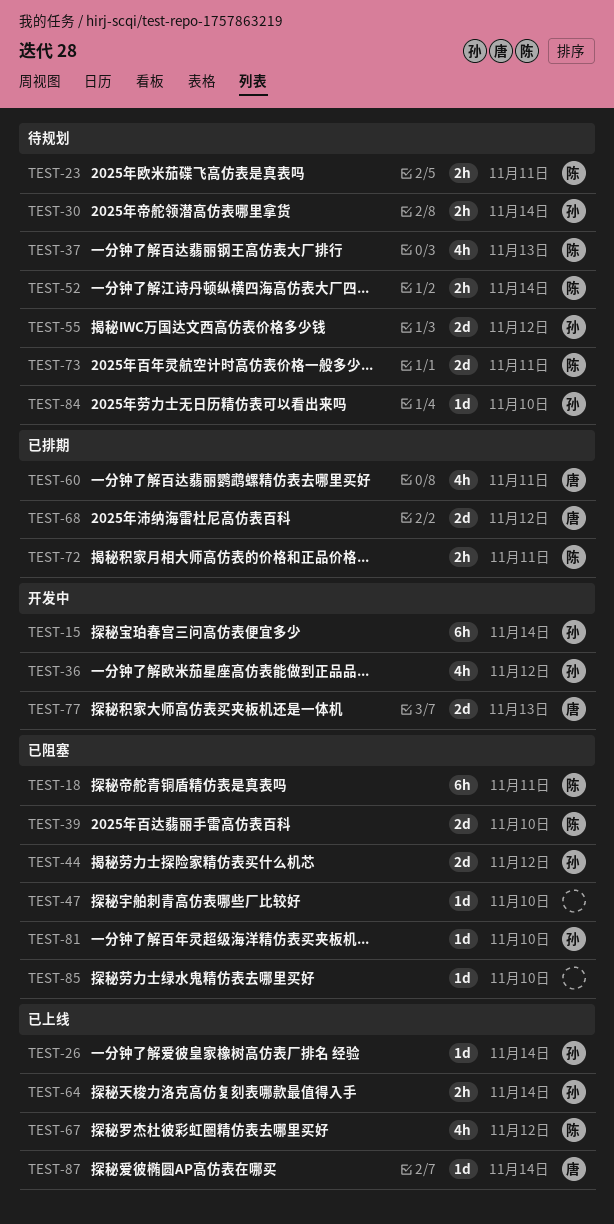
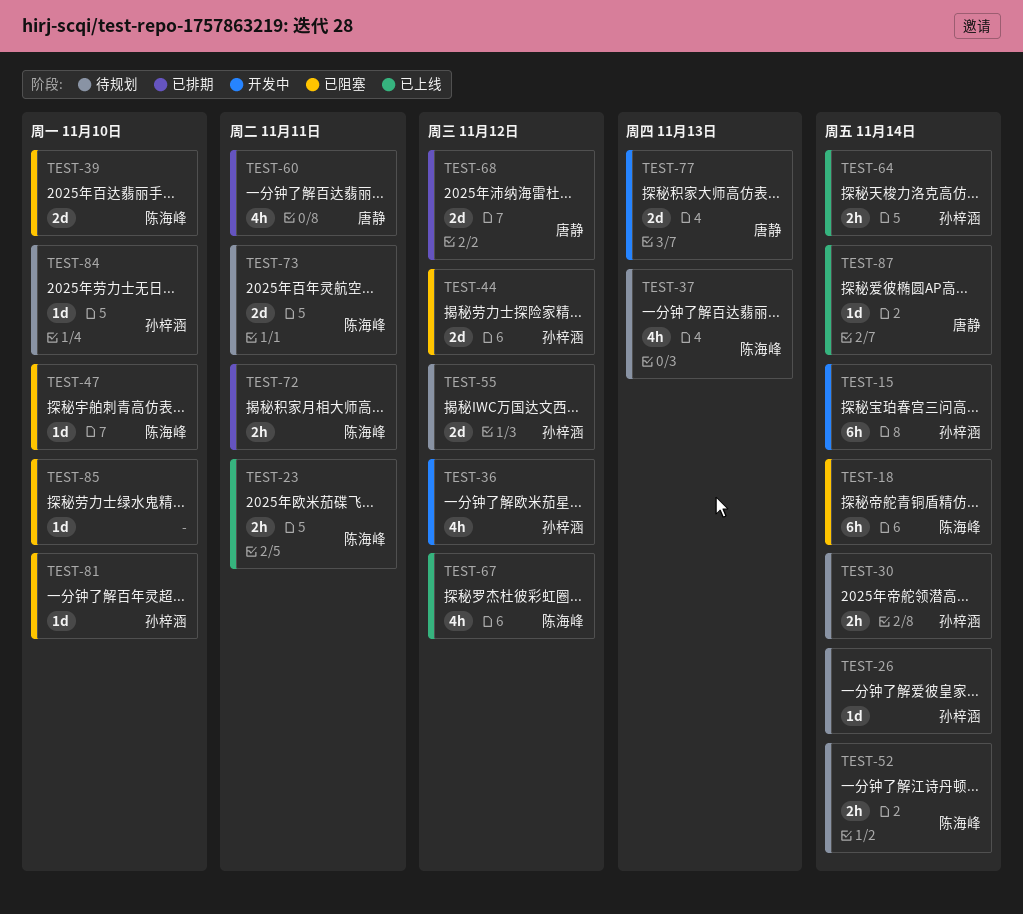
TEST-18, due: Nov 11 -> Nov 14
TEST-23, status: 待规划 -> 已上线
TEST-26, status: 已上线 -> 待规划
TEST-47, owner: none -> 陈海峰

